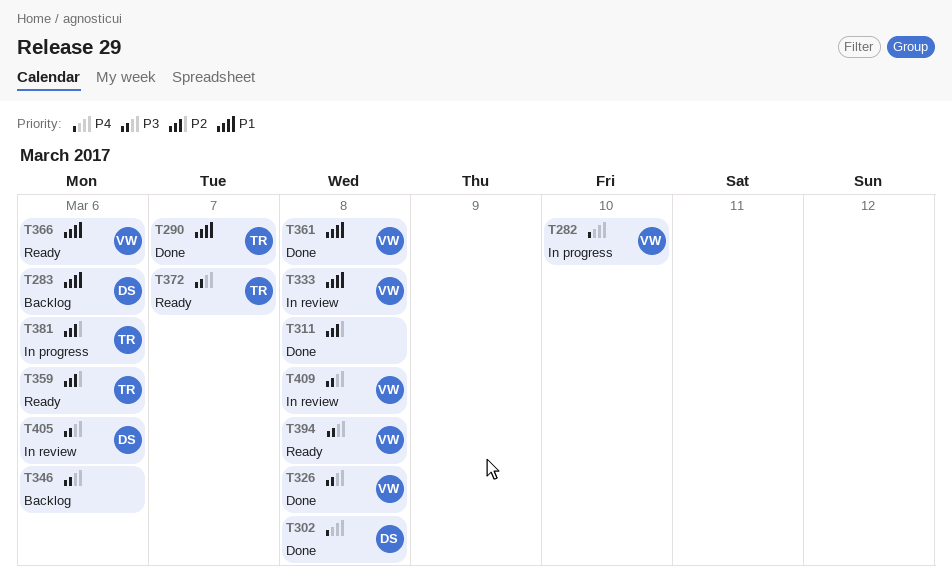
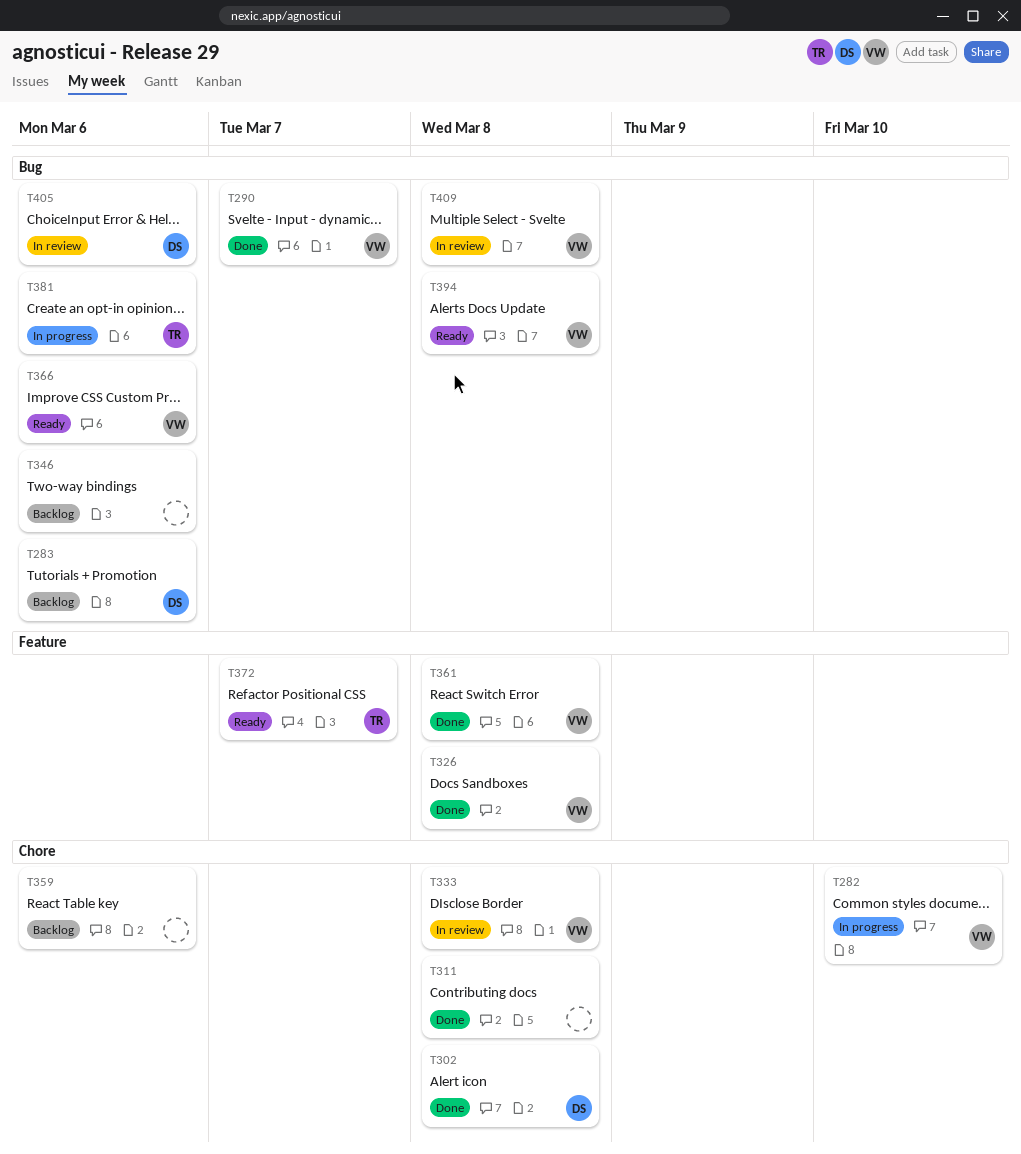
T290, owner: TR -> VW
T359, status: Ready -> Backlog
T359, owner: TR -> none

